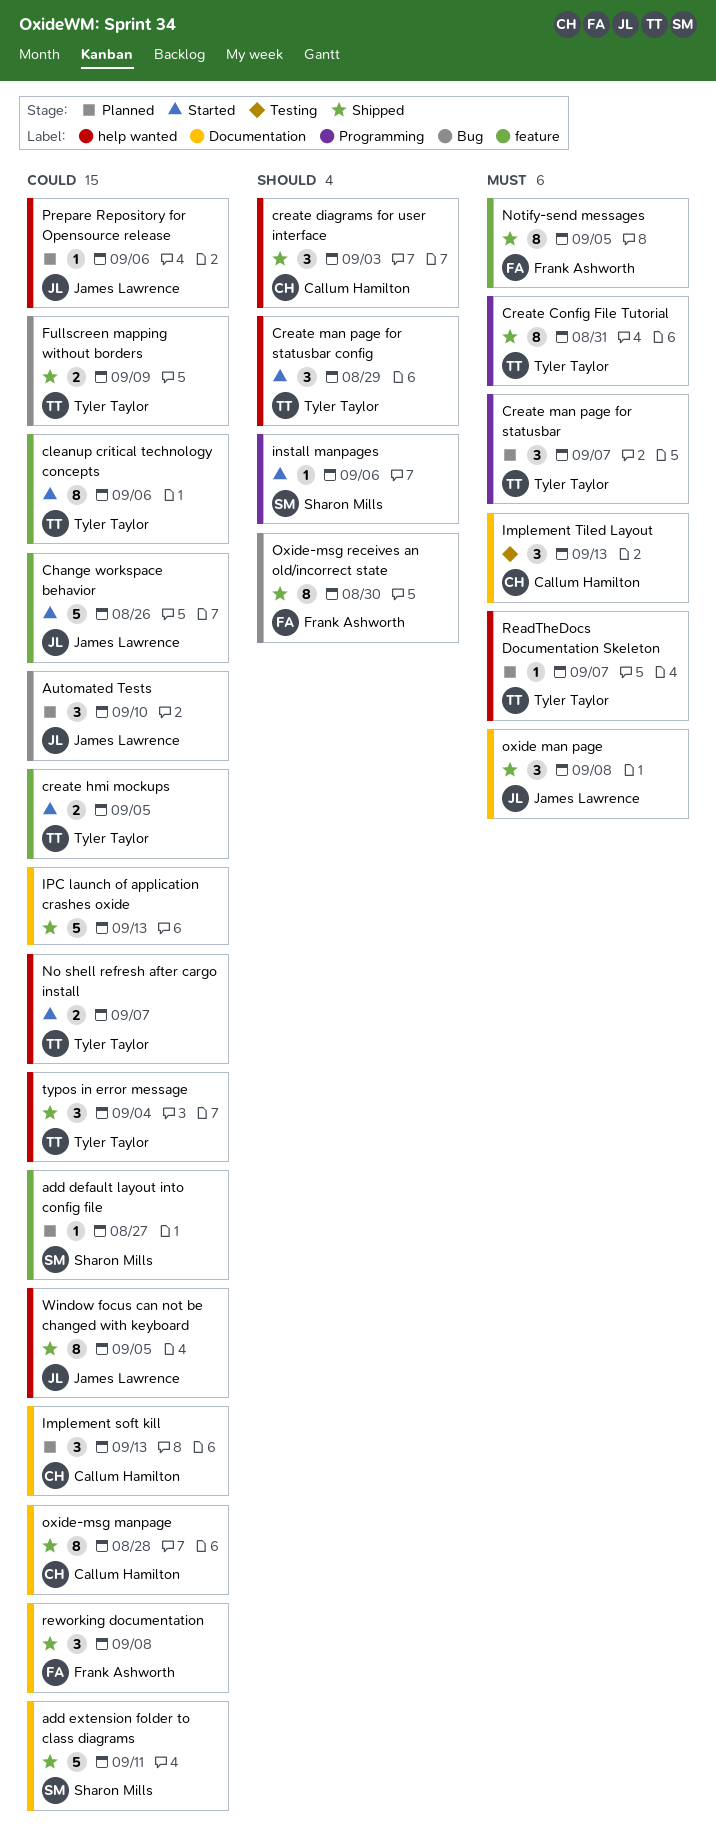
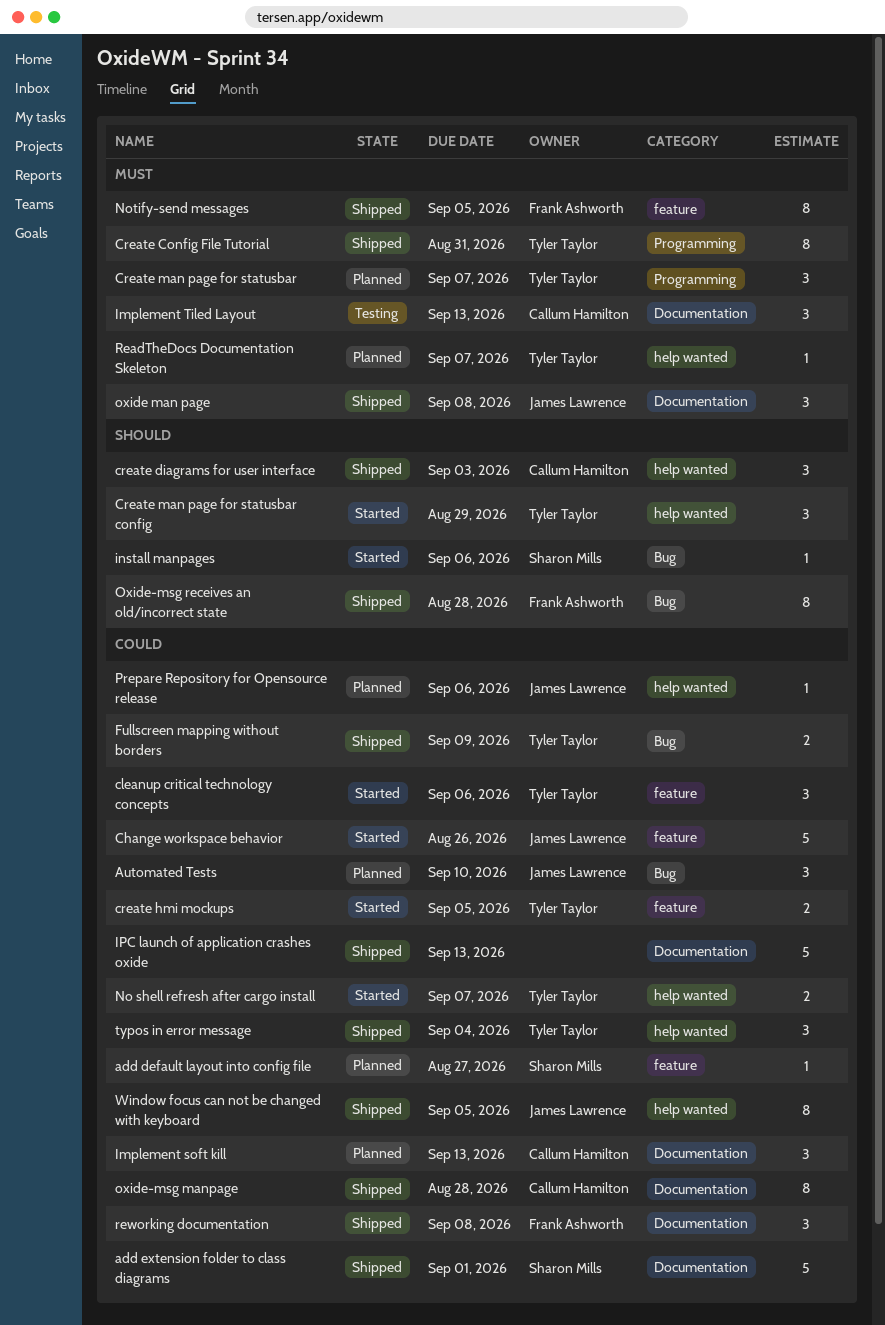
add extension folder to class diagrams, due: Sep 11 -> Sep 1
cleanup critical technology concepts, estimate: 8 -> 3
install manpages, label: Programming -> Bug
Oxide-msg receives an old/incorrect state, due: Aug 30 -> Aug 28

